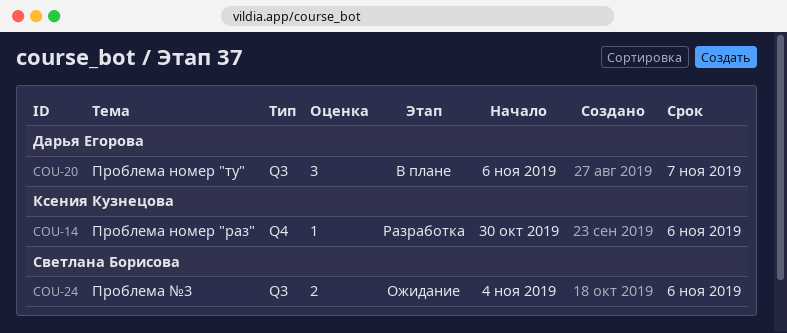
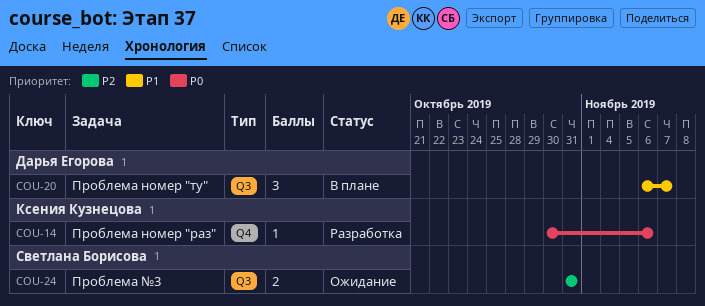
COU-24, start: Nov 4 -> Oct 31
COU-24, due: Nov 6 -> Oct 31

